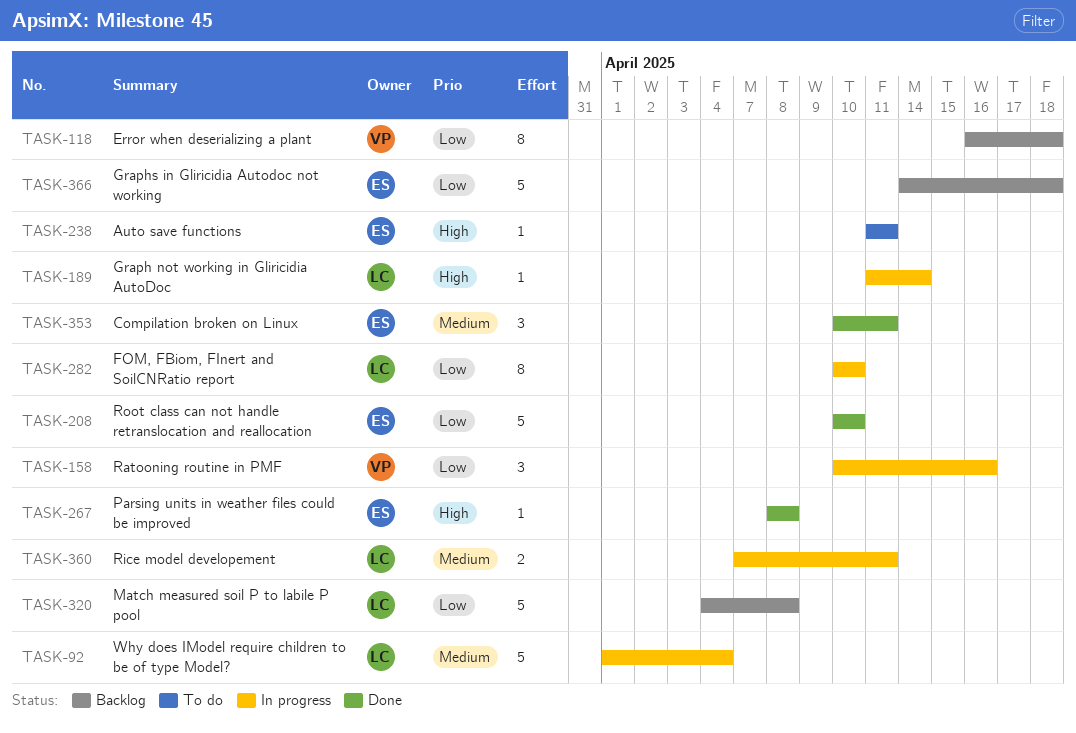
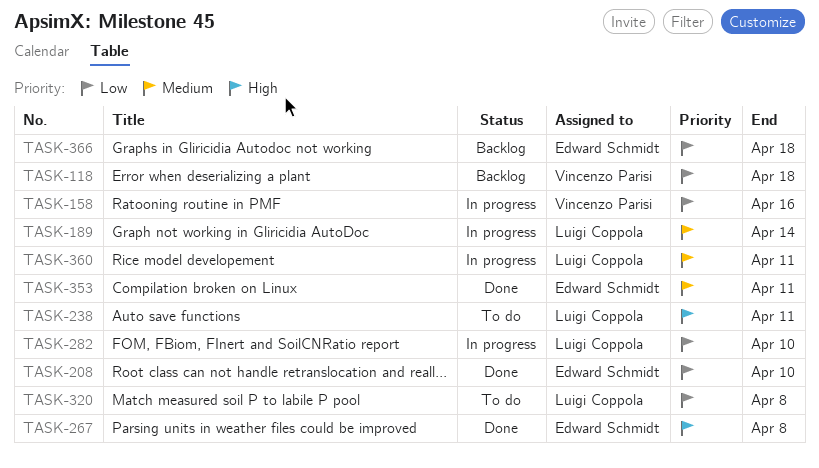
TASK-92: present -> none
TASK-189, priority: High -> Medium
TASK-238, owner: Edward Schmidt -> Luigi Coppola
TASK-320, status: Backlog -> To do

